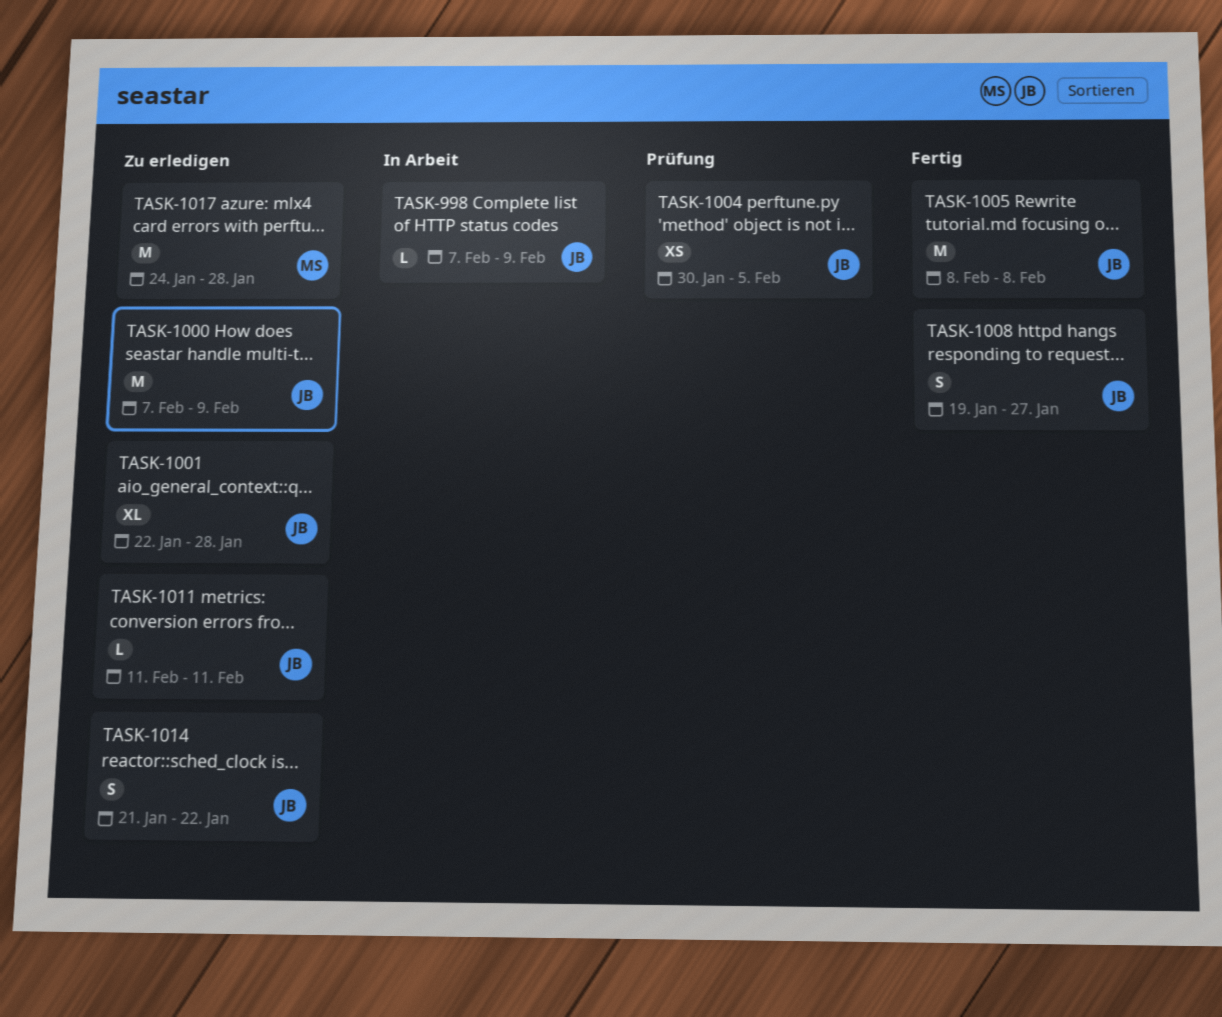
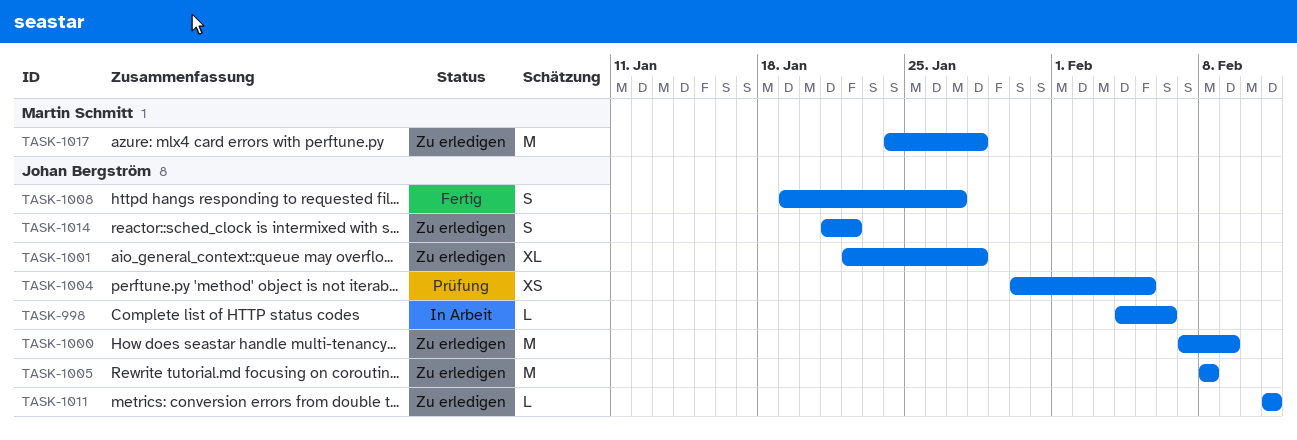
TASK-998, start: Feb 7 -> Feb 4
TASK-998, due: Feb 9 -> Feb 6
TASK-1005, status: Fertig -> Zu erledigen

